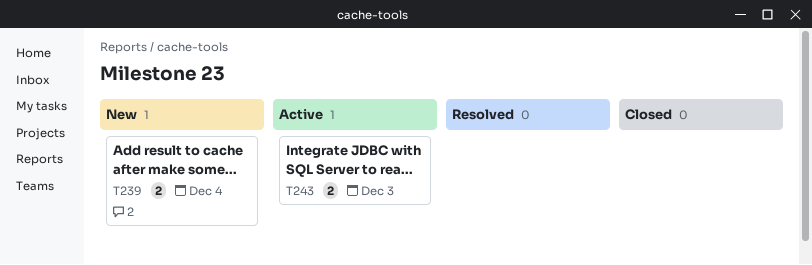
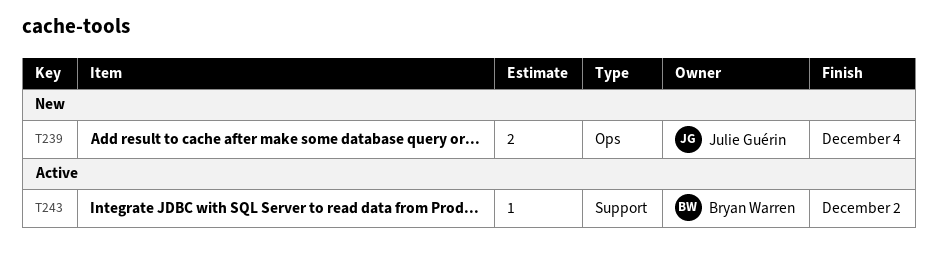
T243, estimate: 2 -> 1
T243, due: Dec 3 -> Dec 2

